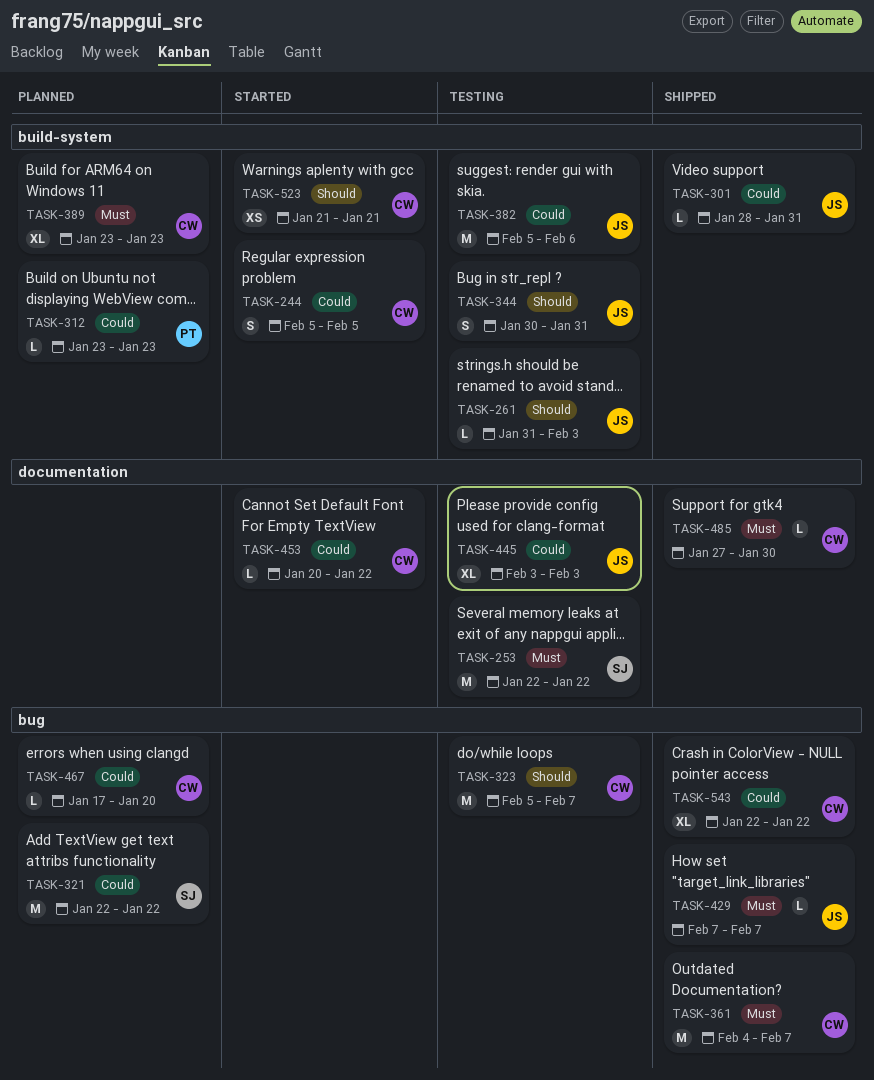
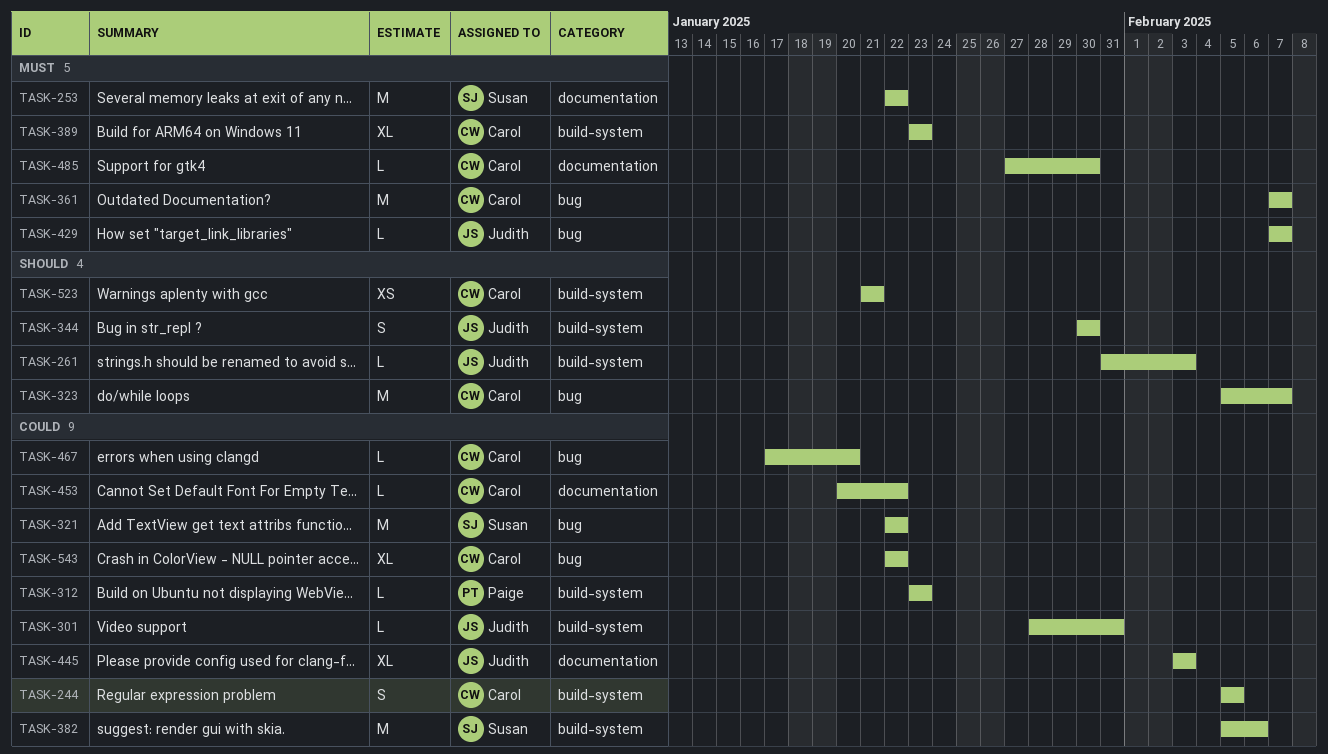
TASK-344, due: Jan 31 -> Jan 30
TASK-361, start: Feb 4 -> Feb 7
TASK-382, owner: Judith -> Susan

